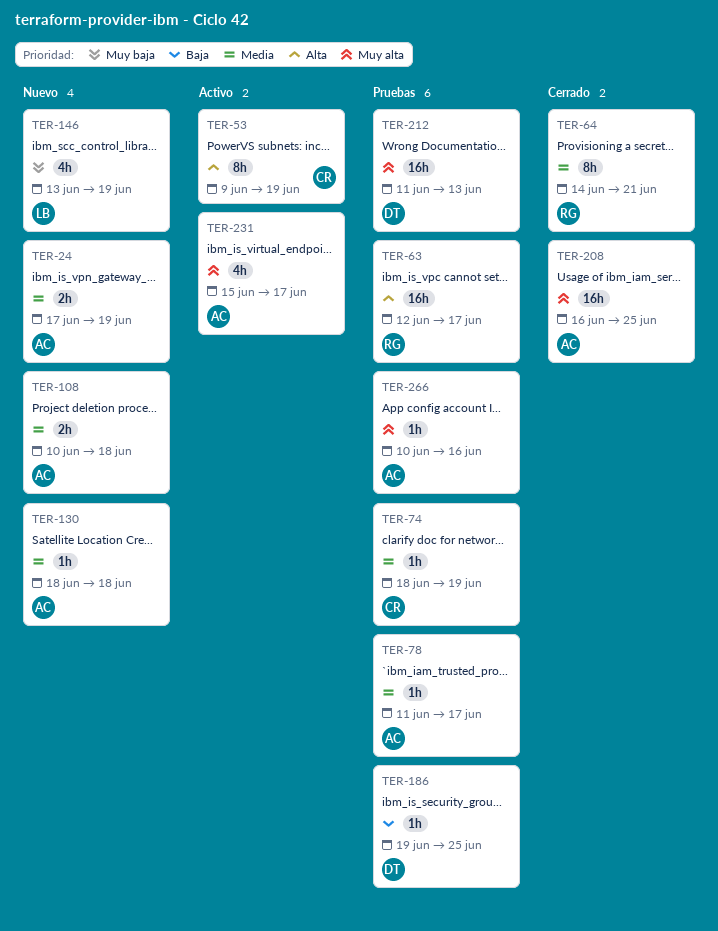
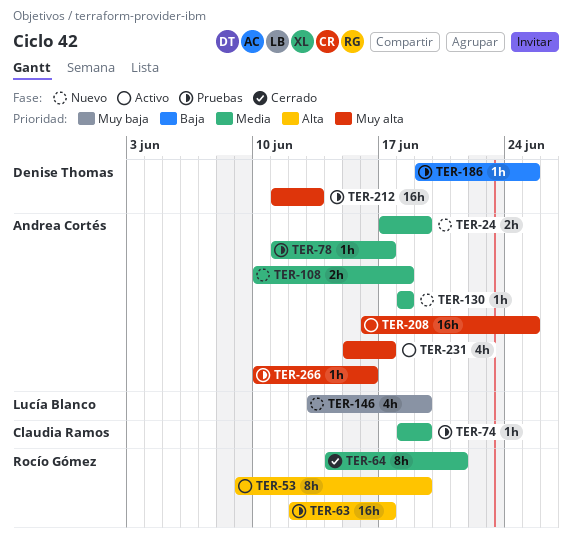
TER-53, owner: Claudia Ramos -> Rocío Gómez
TER-208, status: Cerrado -> Activo

